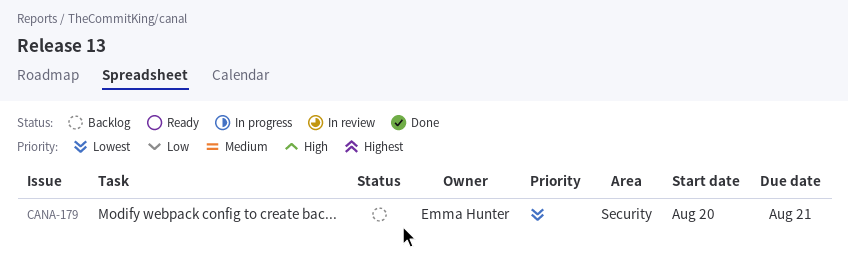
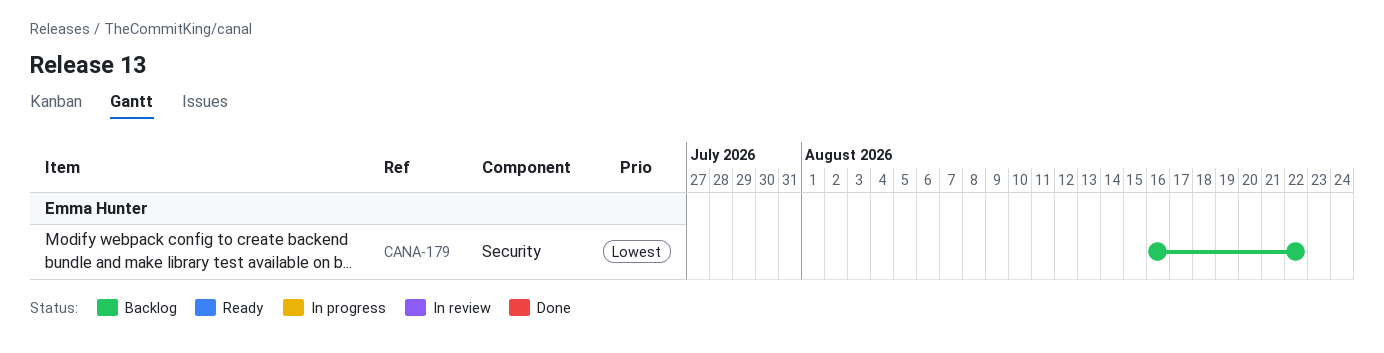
CANA-179, start: Aug 20 -> Aug 16
CANA-179, due: Aug 21 -> Aug 22

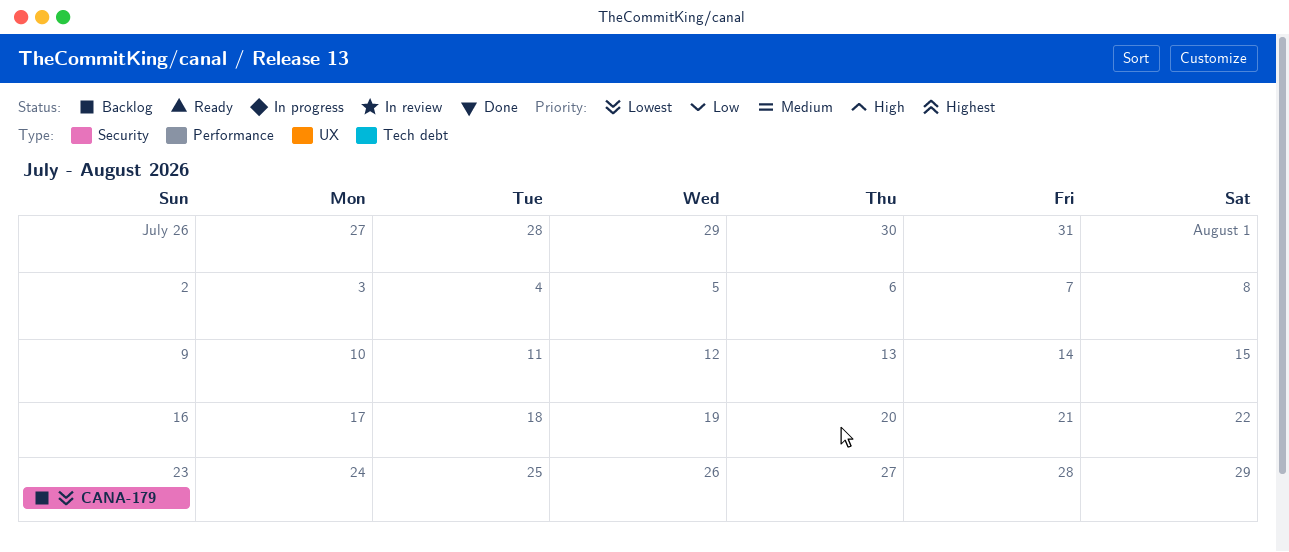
CANA-179, start: Aug 16 -> Aug 23
CANA-179, due: Aug 22 -> Aug 23

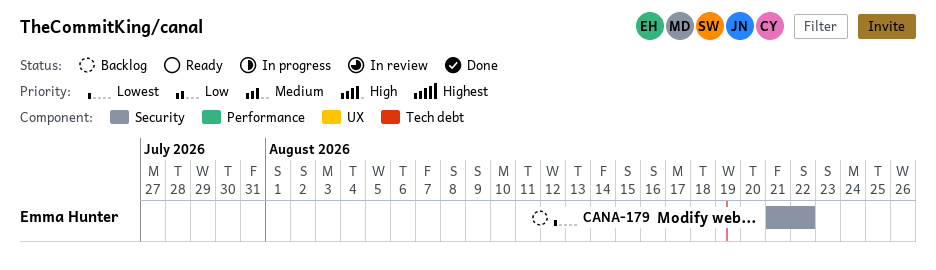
CANA-179, start: Aug 23 -> Aug 21
CANA-179, due: Aug 23 -> Aug 22

